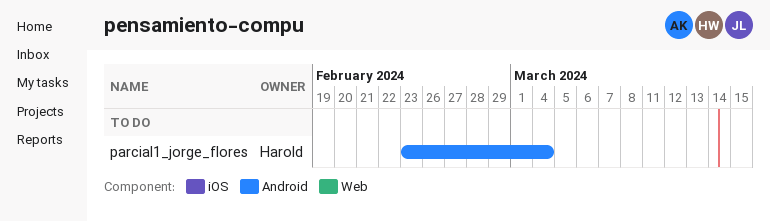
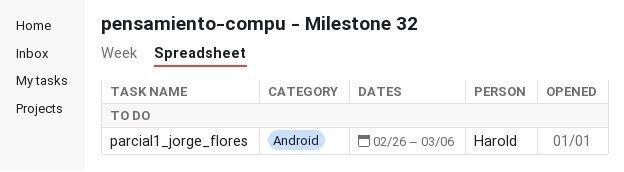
parcial1_jorge_flores, start: Feb 23 -> Feb 26
parcial1_jorge_flores, due: Mar 4 -> Mar 6

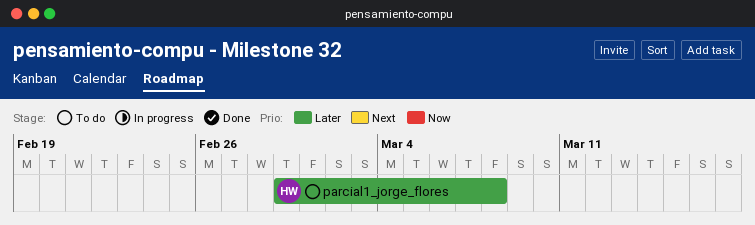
parcial1_jorge_flores, start: Feb 26 -> Feb 29
parcial1_jorge_flores, due: Mar 6 -> Mar 8

